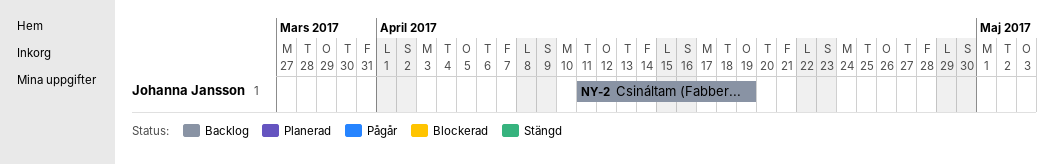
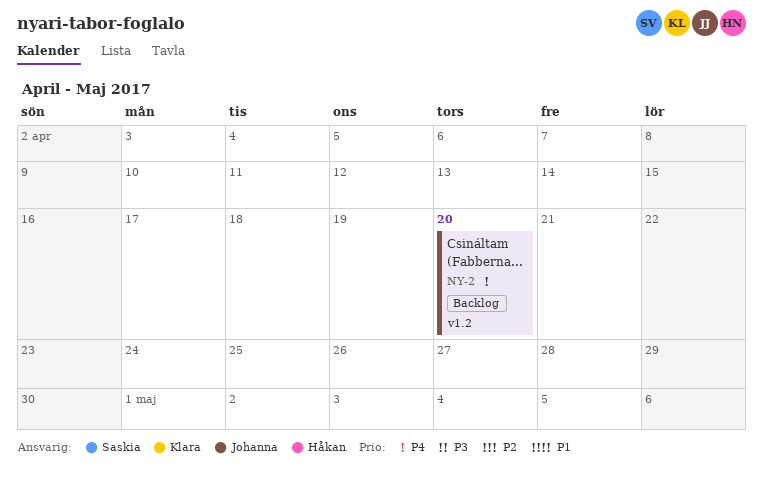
NY-2, due: Apr 19 -> Apr 20

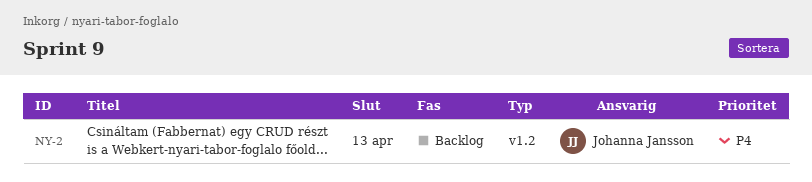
NY-2, due: Apr 20 -> Apr 13

